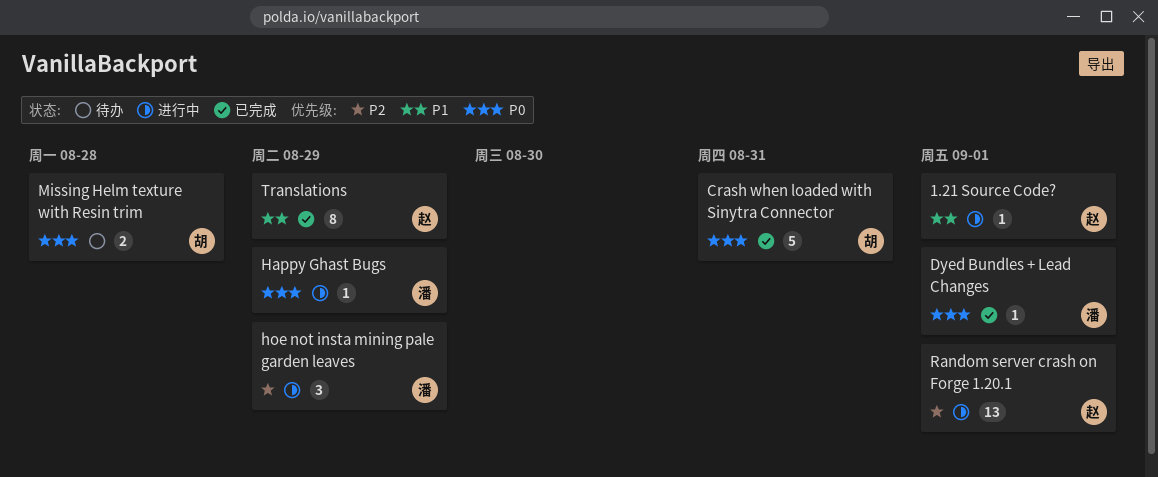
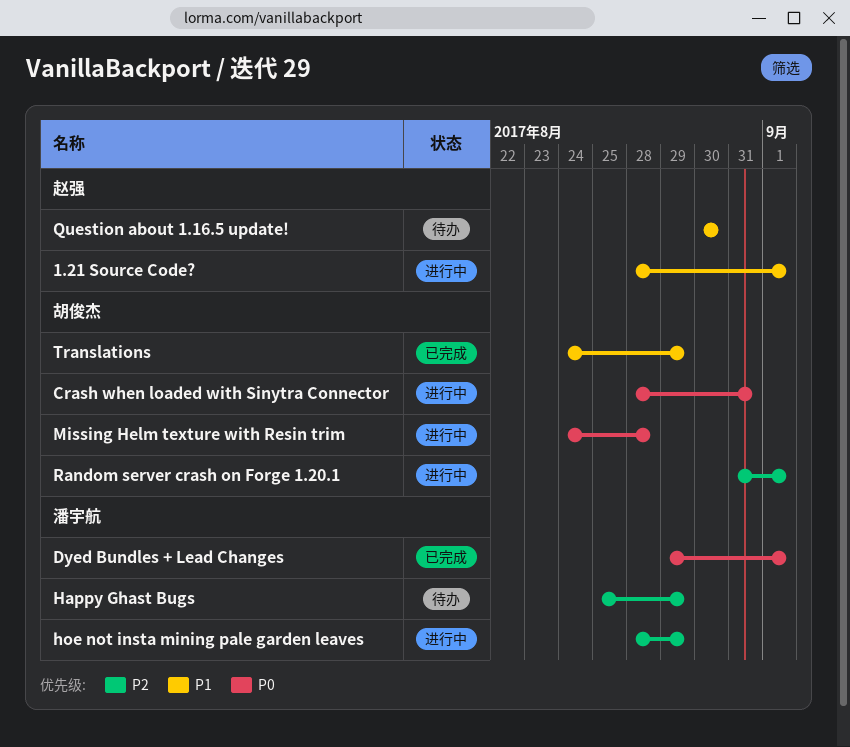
Crash when loaded with Sinytra Connector, status: 已完成 -> 进行中
Happy Ghast Bugs, status: 进行中 -> 待办
Happy Ghast Bugs, priority: P0 -> P2
Missing Helm texture with Resin trim, status: 待办 -> 进行中
Question about 1.16.5 update!: none -> present
Random server crash on Forge 1.20.1, owner: 赵强 -> 胡俊杰
Translations, owner: 赵强 -> 胡俊杰

